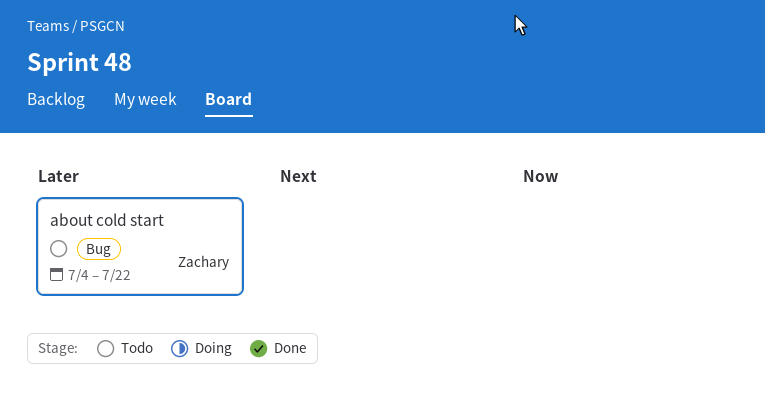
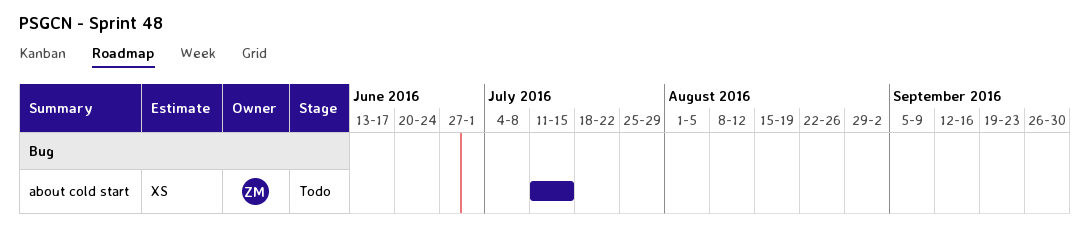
about cold start, start: Jul 4 -> Jul 11
about cold start, due: Jul 22 -> Jul 15

